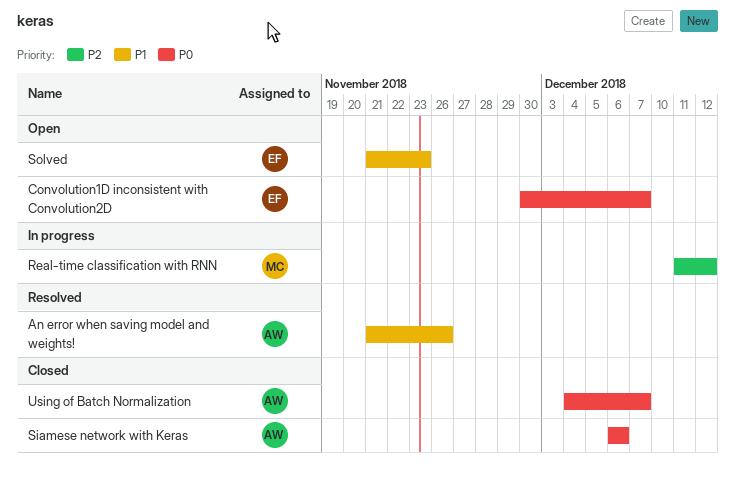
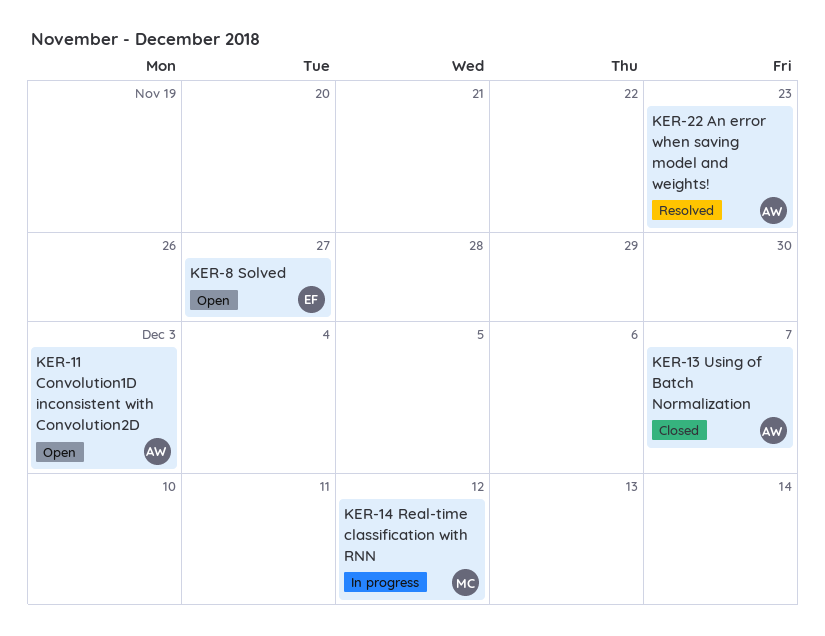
An error when saving model and weights!, due: Nov 26 -> Nov 23
Convolution1D inconsistent with Convolution2D, owner: EF -> AW
Convolution1D inconsistent with Convolution2D, due: Dec 7 -> Dec 3
Siamese network with Keras: present -> none
Solved, due: Nov 23 -> Nov 27

